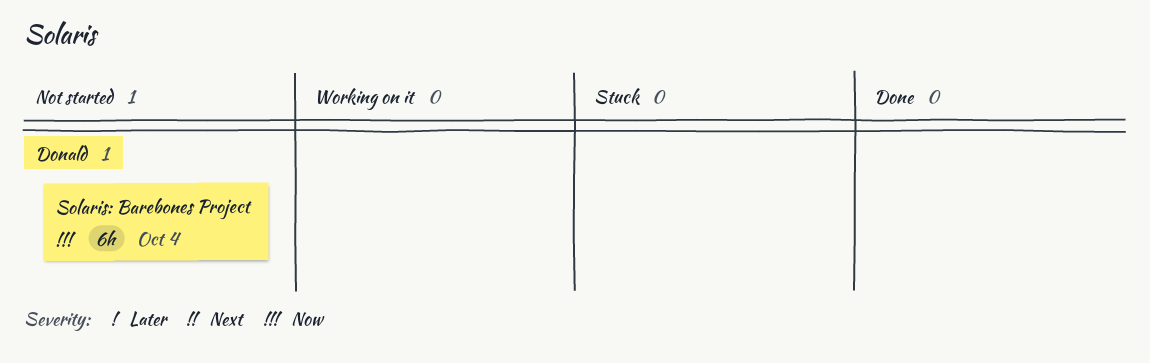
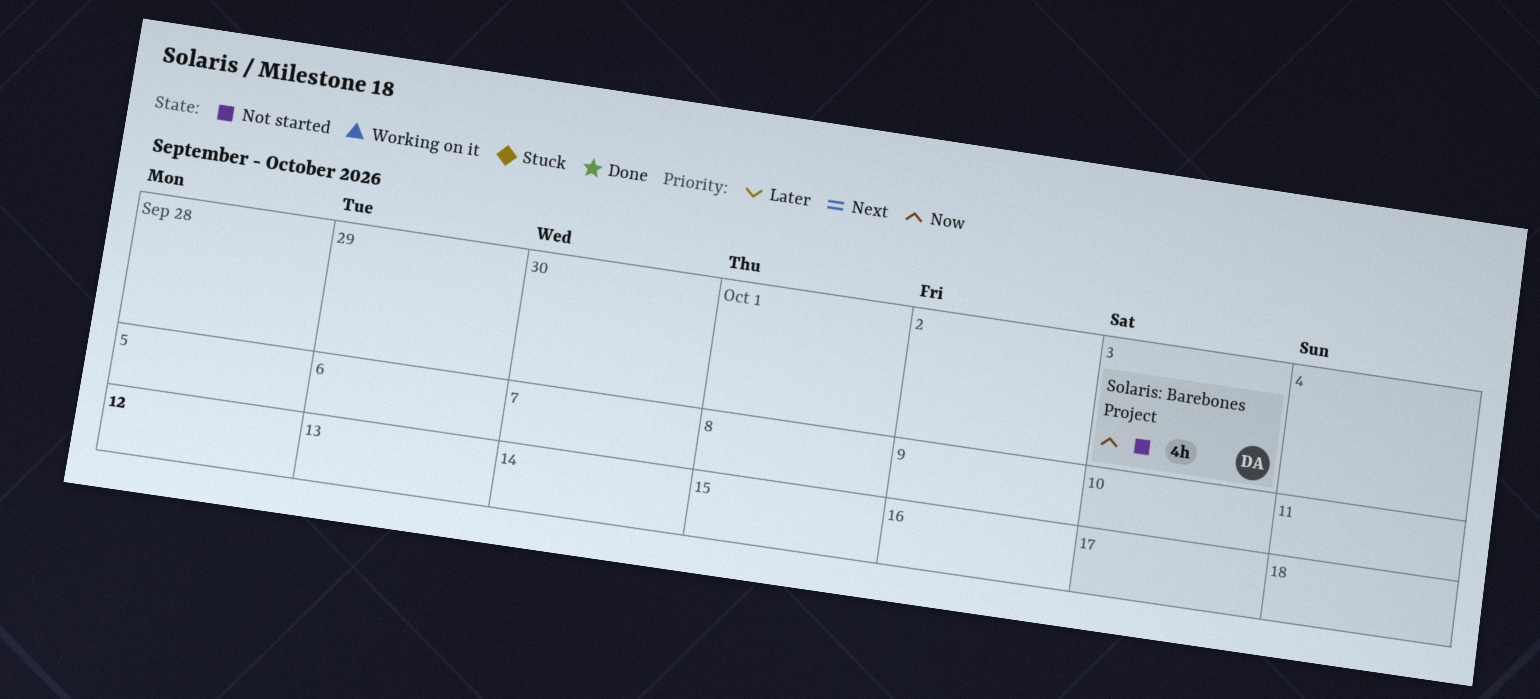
Solaris: Barebones Project, estimate: 6h -> 4h
Solaris: Barebones Project, due: Oct 4 -> Oct 3

